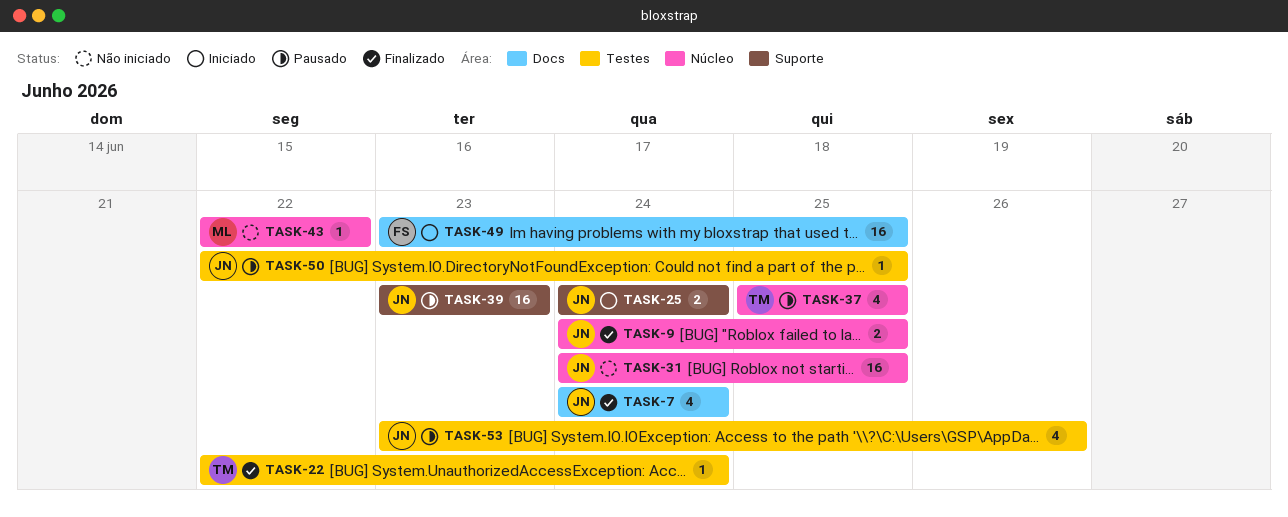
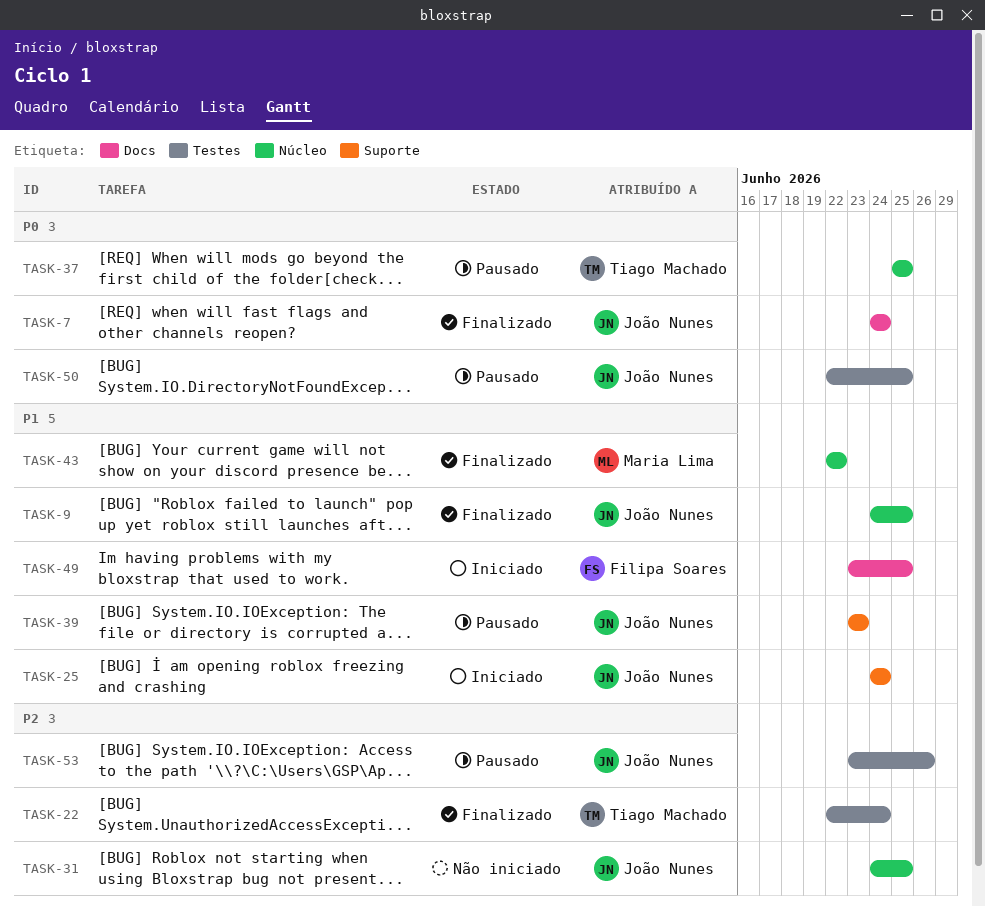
TASK-43, status: Não iniciado -> Finalizado

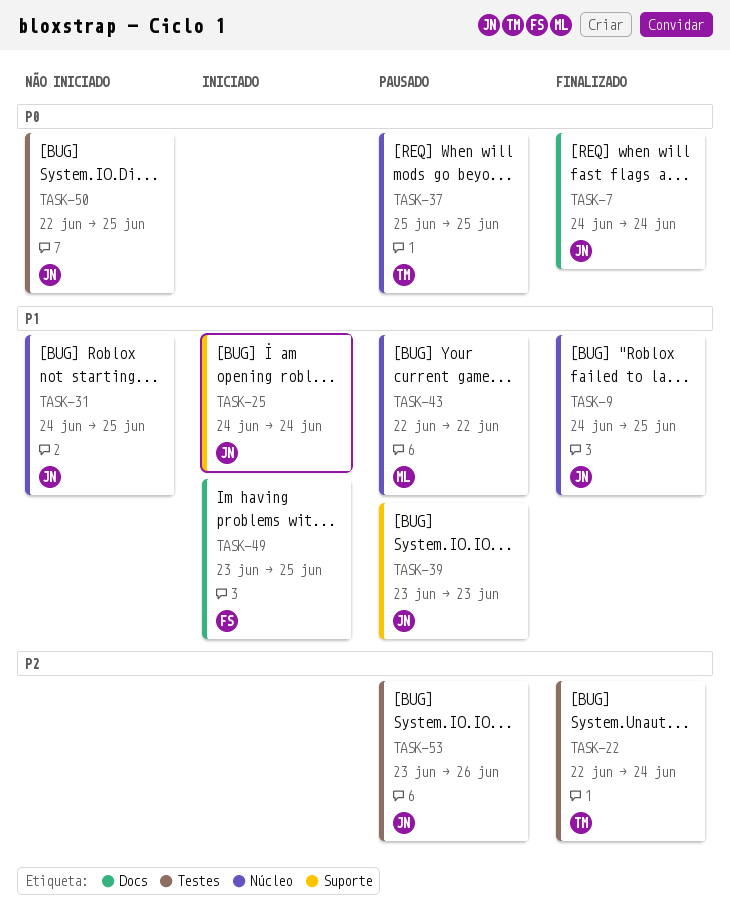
TASK-31, priority: P2 -> P1
TASK-43, status: Finalizado -> Pausado
TASK-50, status: Pausado -> Não iniciado

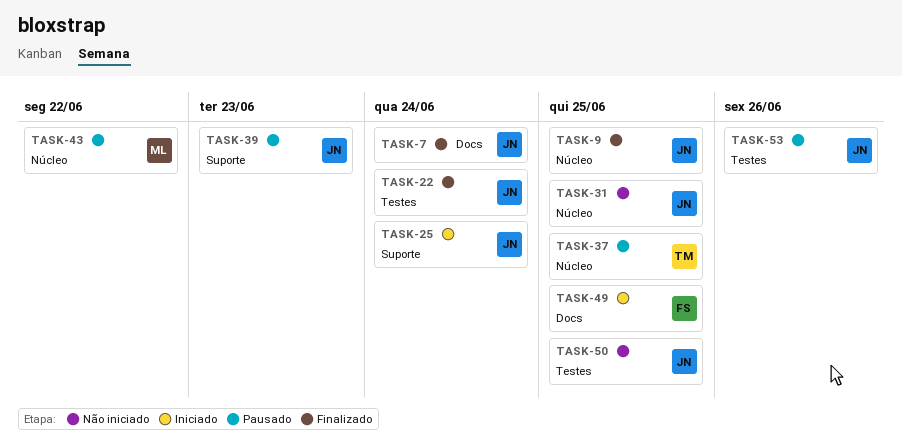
TASK-22, owner: TM -> JN

